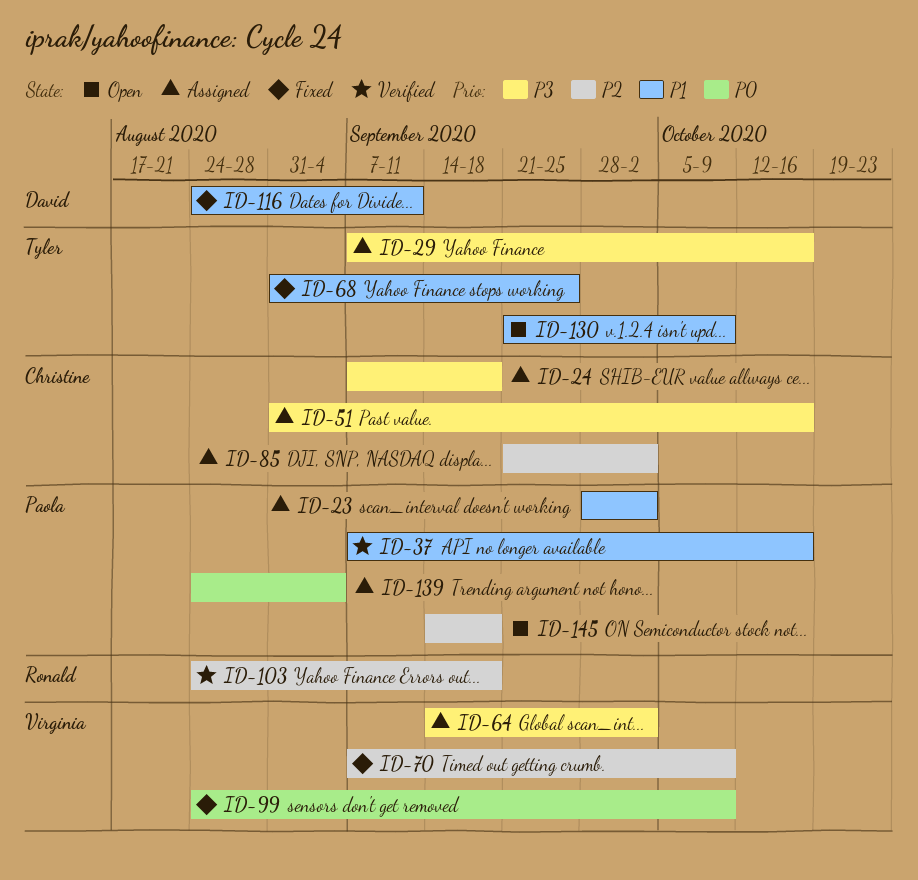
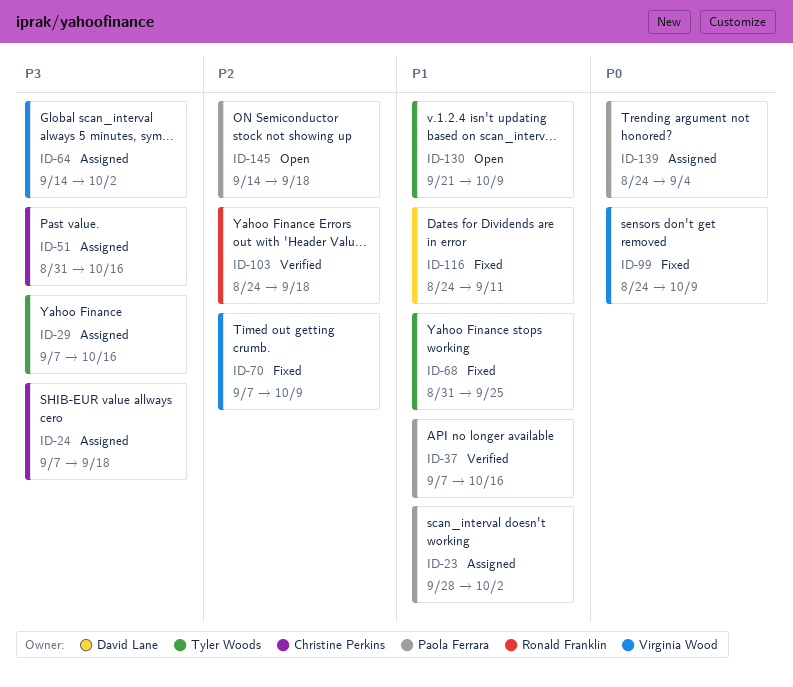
ID-85: present -> none

